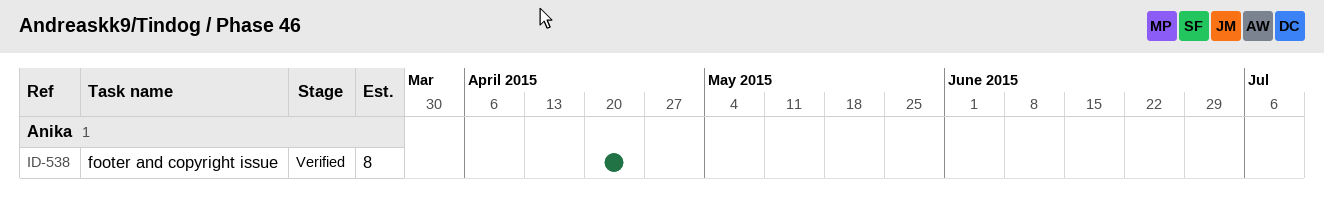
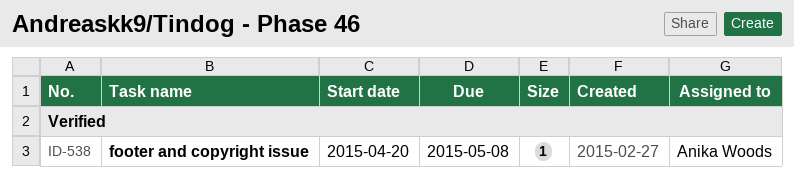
ID-538, estimate: 8 -> 1
ID-538, due: Apr 24 -> May 8

